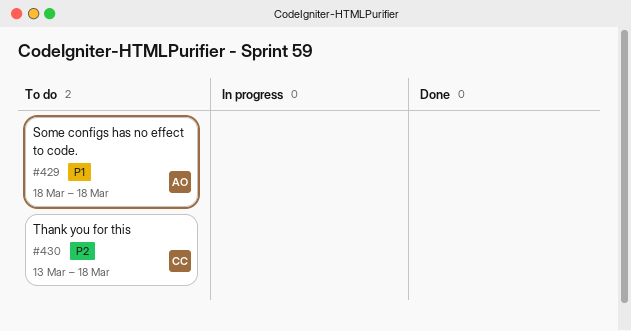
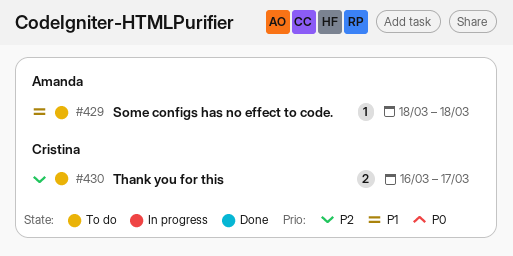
#430, start: Mar 13 -> Mar 16
#430, due: Mar 18 -> Mar 17

